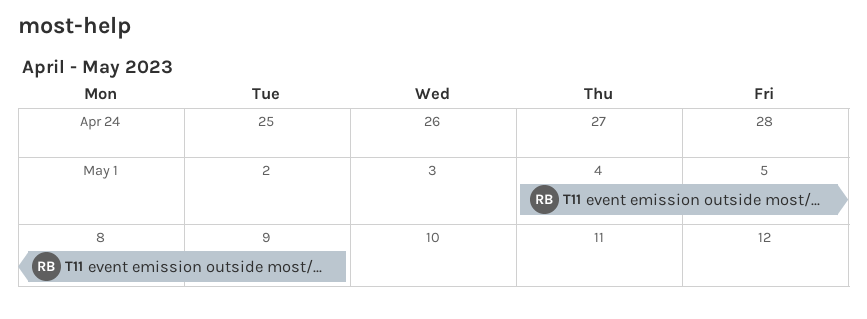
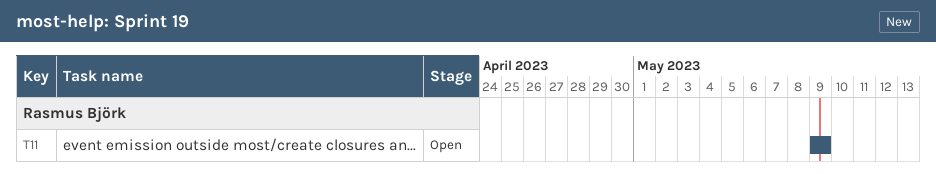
T11, start: May 4 -> May 9

